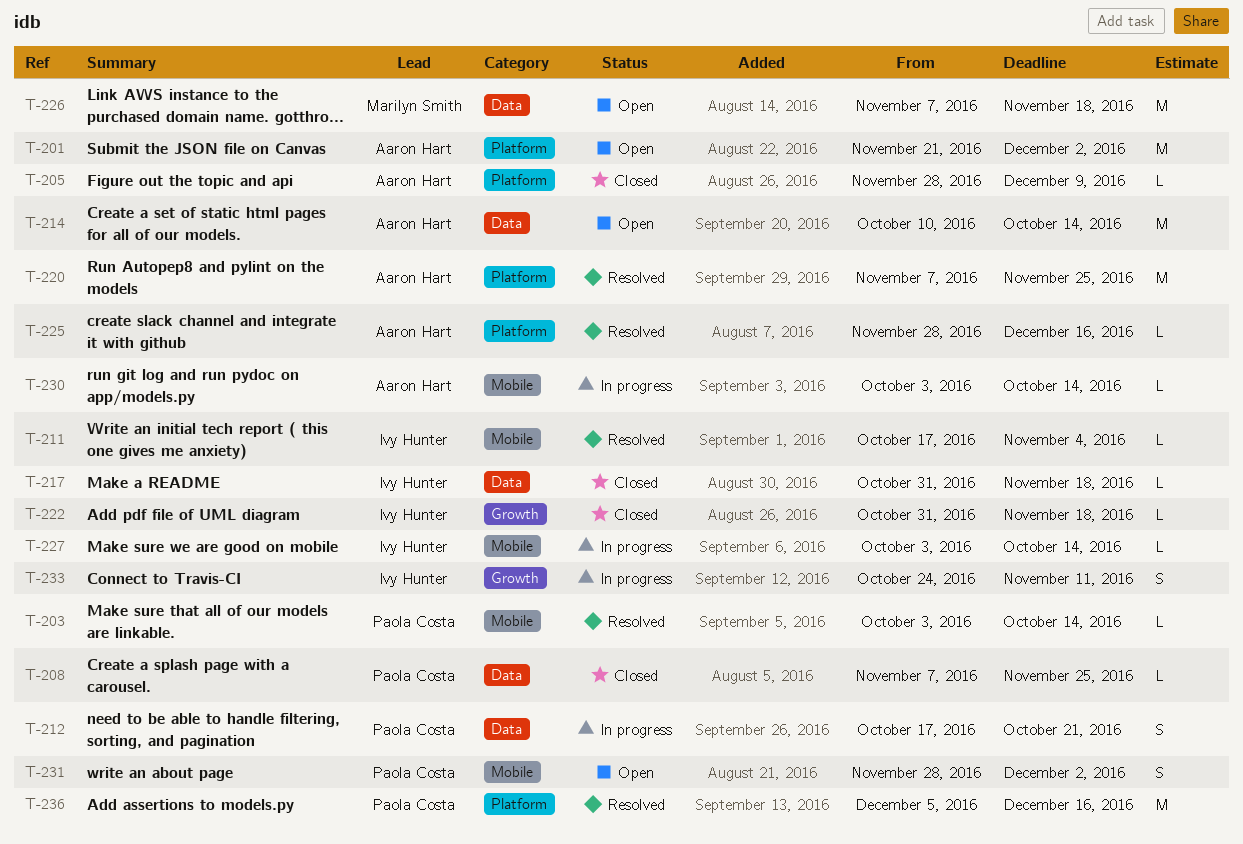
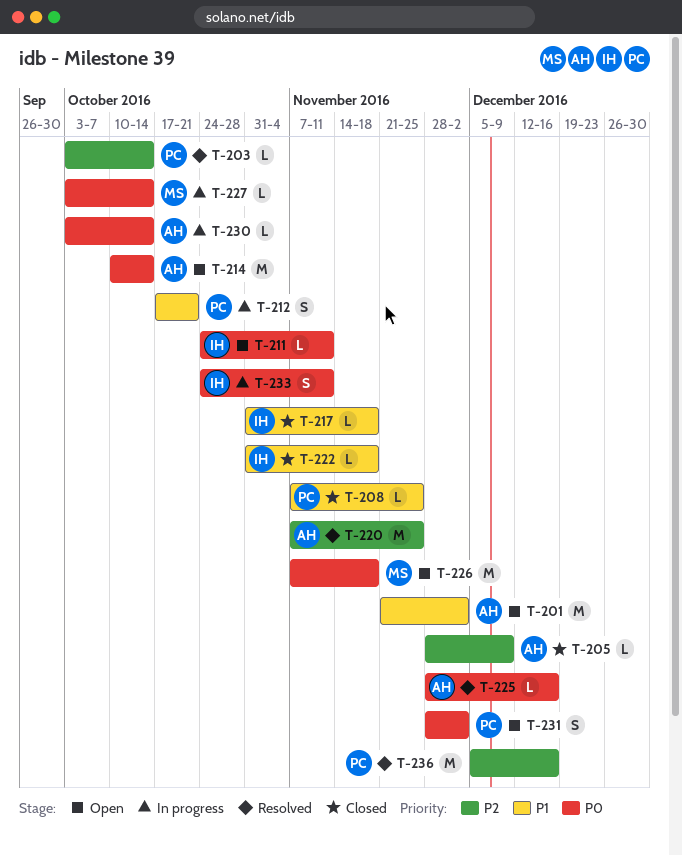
T-211, status: Resolved -> Open
T-211, start: Oct 17 -> Oct 24
T-211, due: Nov 4 -> Nov 11
T-227, owner: Ivy Hunter -> Marilyn Smith

